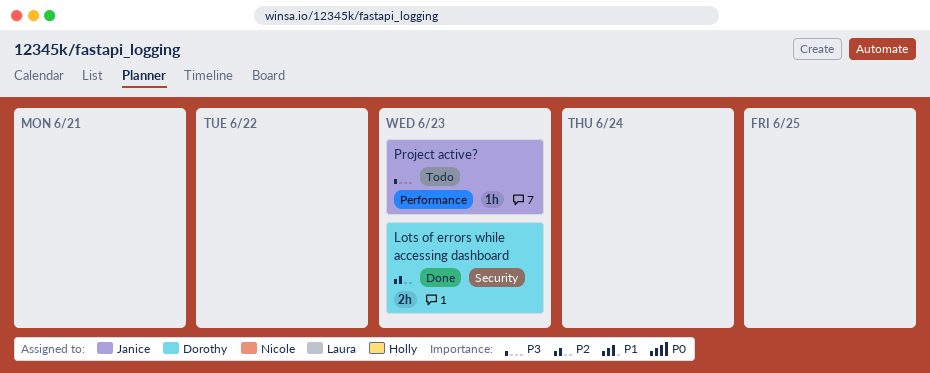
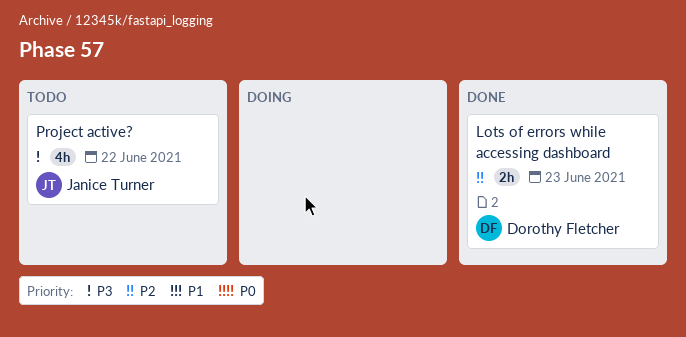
Project active?, estimate: 1h -> 4h
Project active?, due: Jun 23 -> Jun 22

